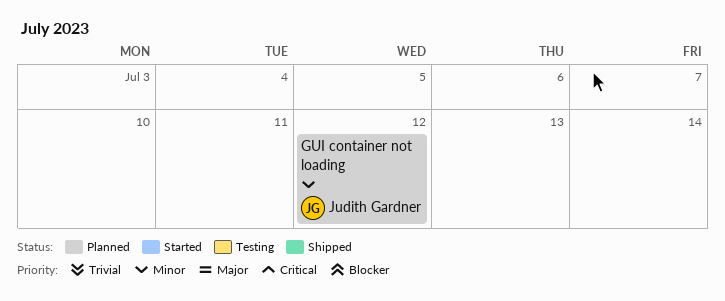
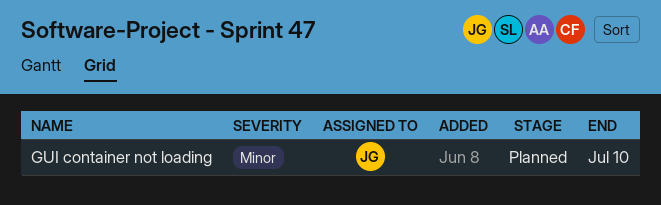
GUI container not loading, due: Jul 12 -> Jul 10

